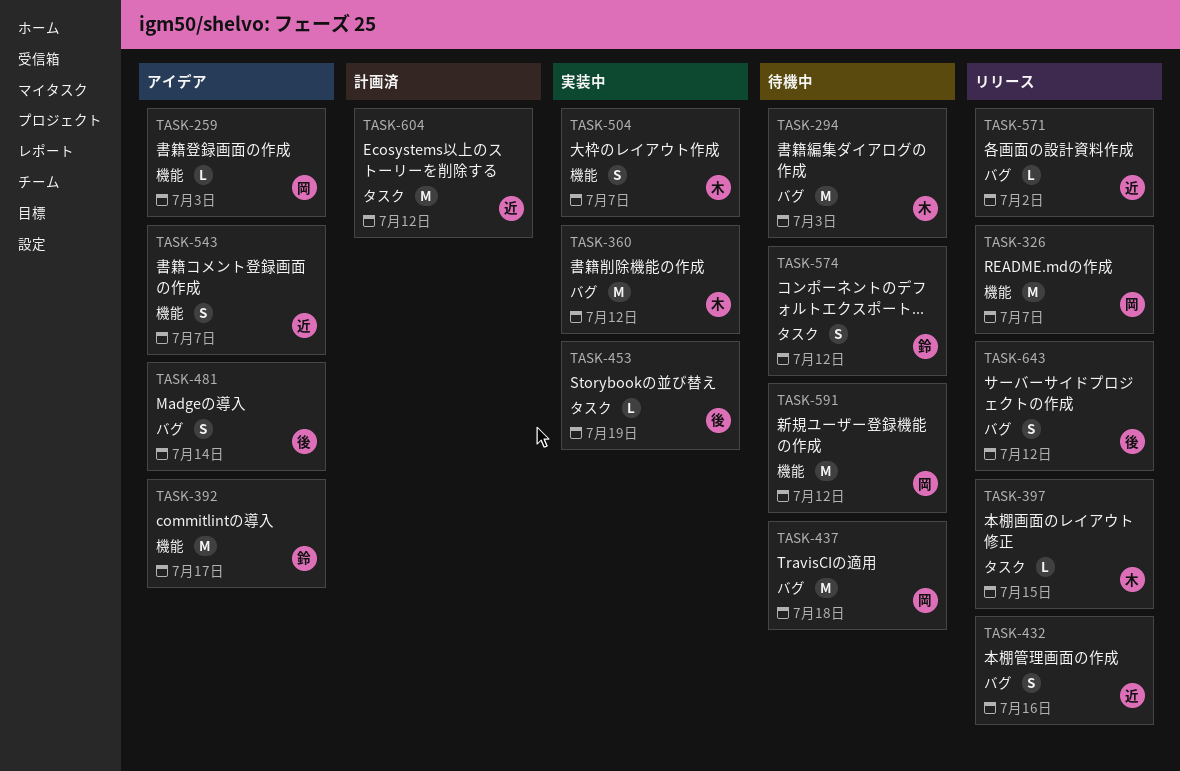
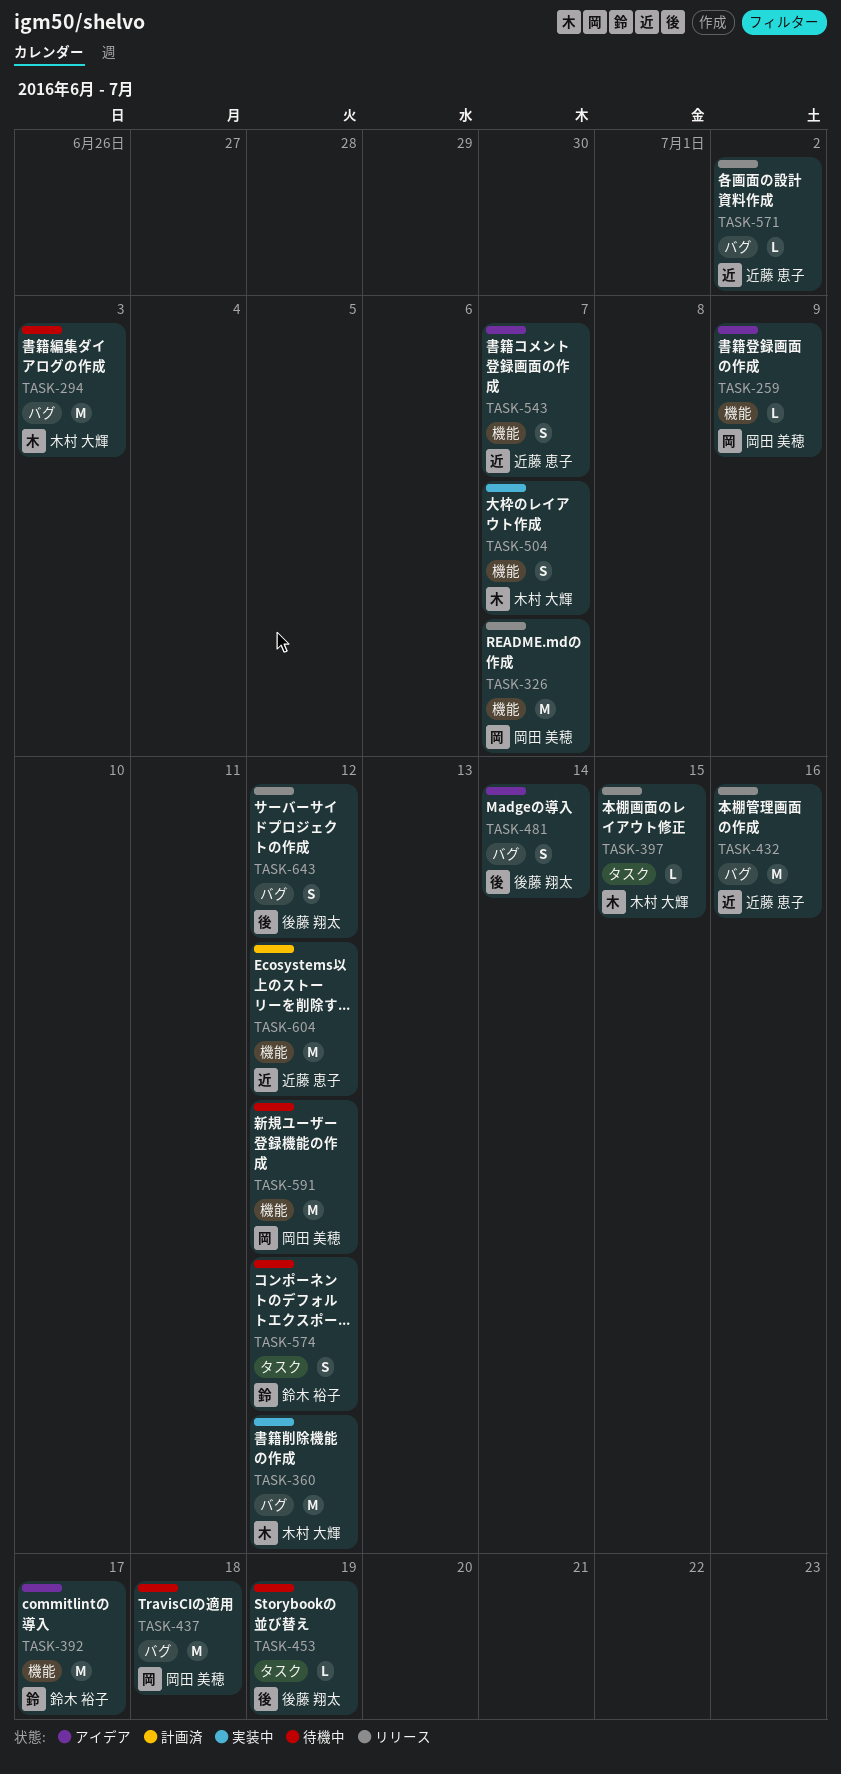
TASK-259, due: Jul 3 -> Jul 9
TASK-432, estimate: S -> M
TASK-453, status: 実装中 -> 待機中
TASK-604, label: タスク -> 機能

